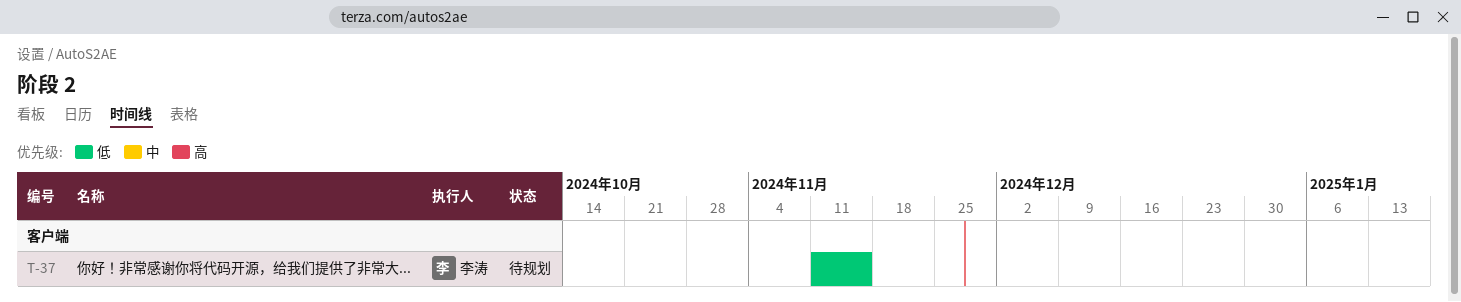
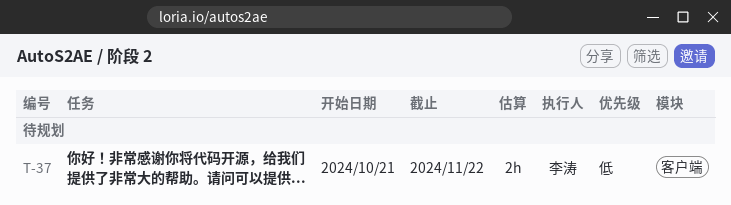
T-37, start: Nov 11 -> Oct 21
T-37, due: Nov 15 -> Nov 22

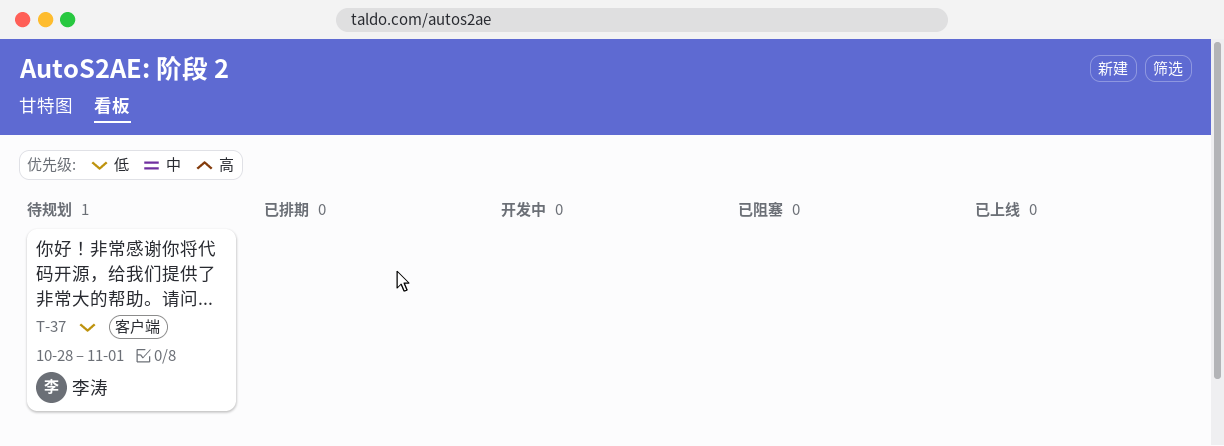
T-37, start: Oct 21 -> Oct 28
T-37, due: Nov 22 -> Nov 1

